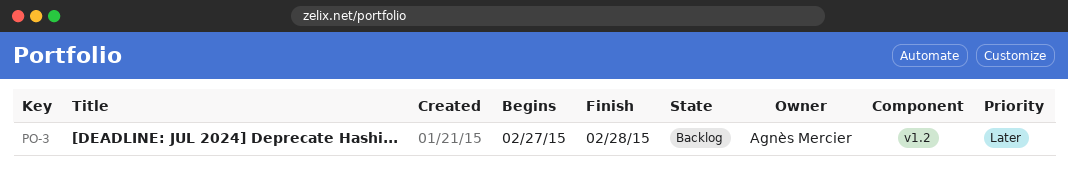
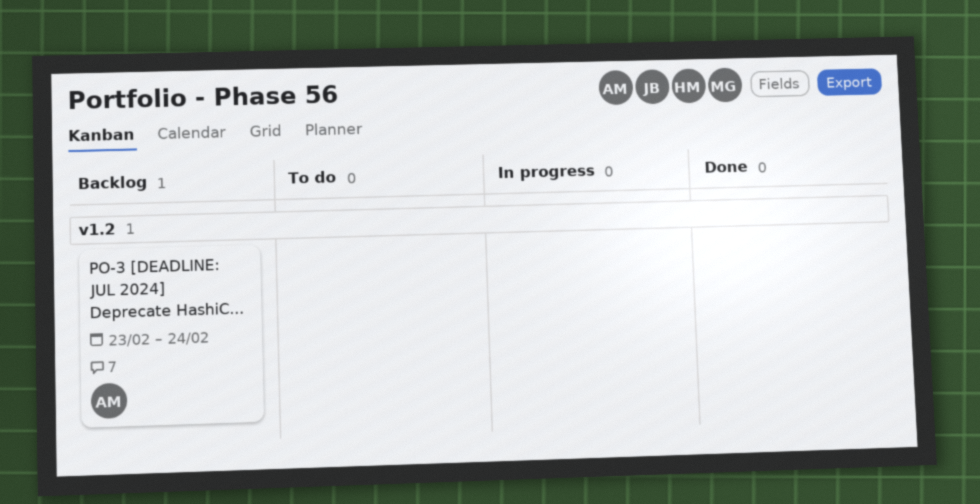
PO-3, start: Feb 27 -> Feb 23
PO-3, due: Feb 28 -> Feb 24

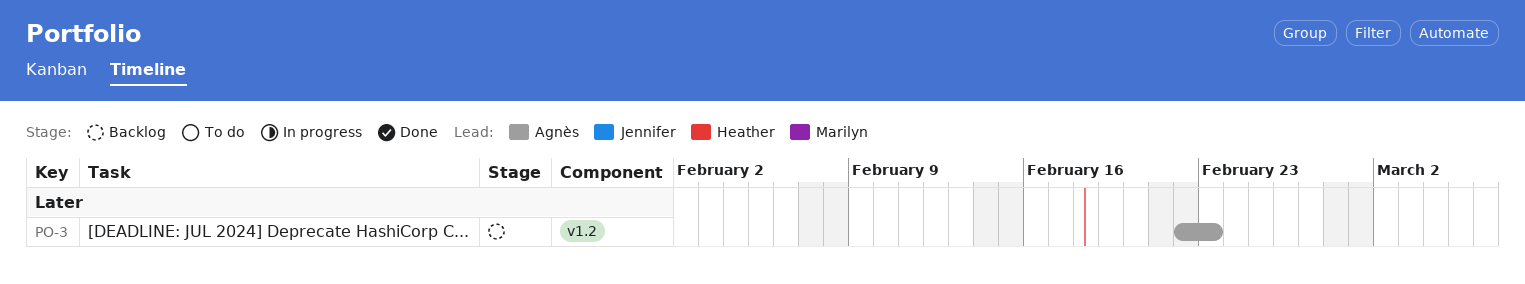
PO-3, start: Feb 23 -> Feb 22
PO-3, due: Feb 24 -> Feb 23

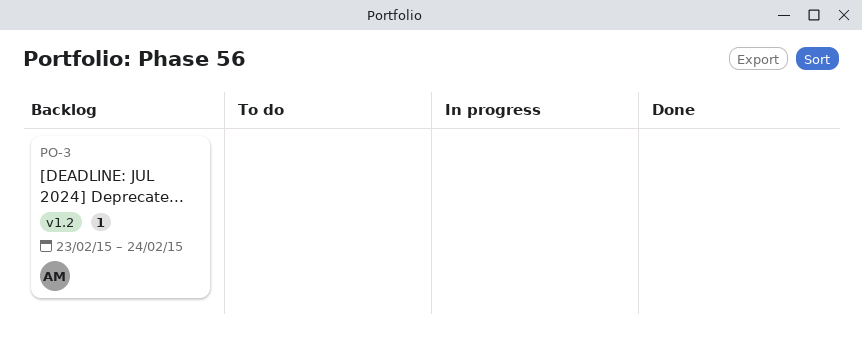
PO-3, start: Feb 22 -> Feb 23
PO-3, due: Feb 23 -> Feb 24

